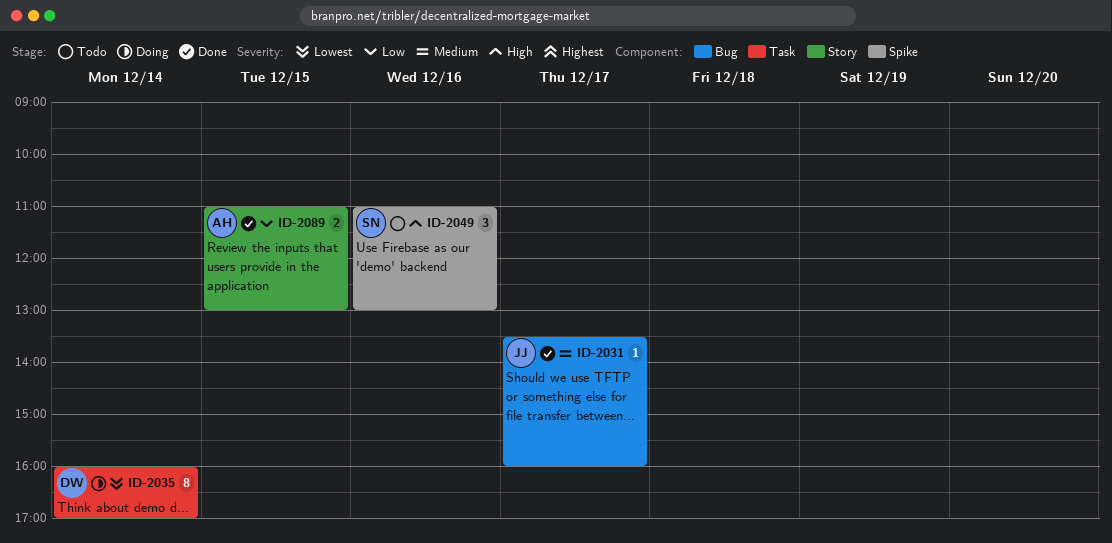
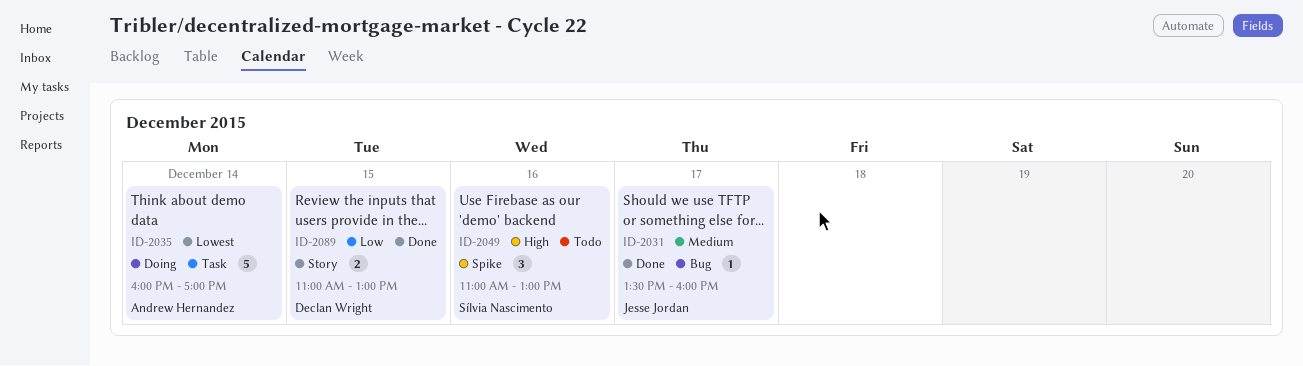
ID-2035, owner: Declan Wright -> Andrew Hernandez
ID-2035, estimate: 8 -> 5
ID-2089, owner: Andrew Hernandez -> Declan Wright

